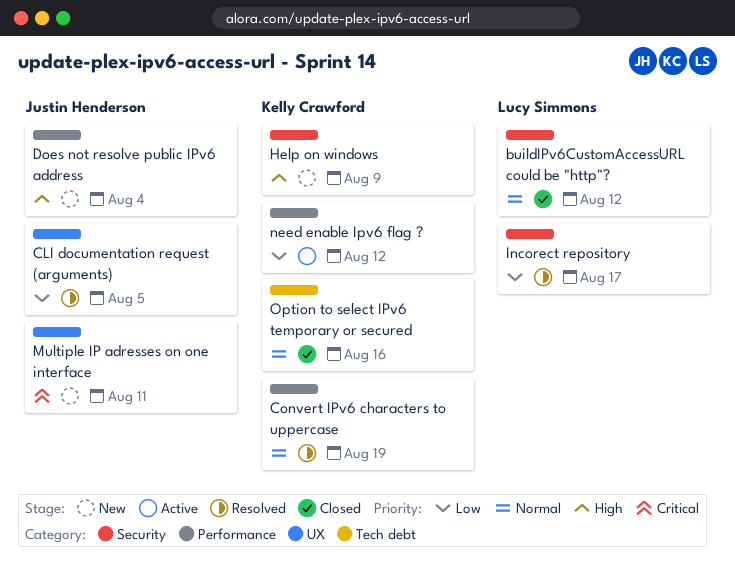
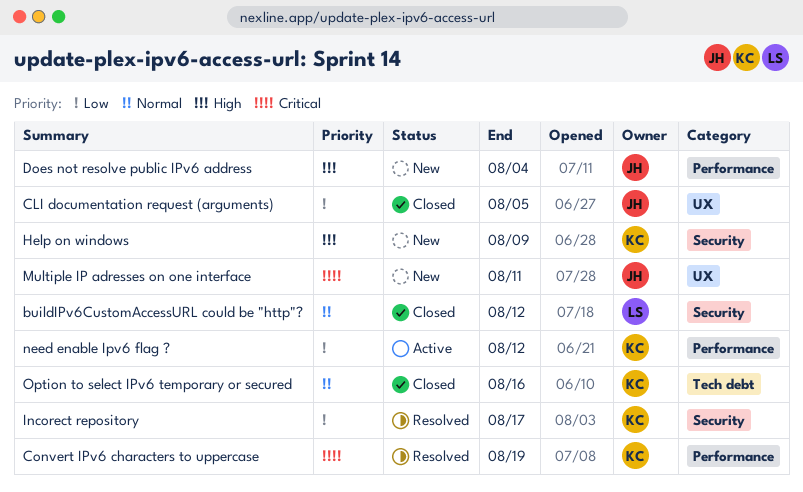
CLI documentation request (arguments), status: Resolved -> Closed
Convert IPv6 characters to uppercase, priority: Normal -> Critical
Incorect repository, owner: Lucy Simmons -> Kelly Crawford

